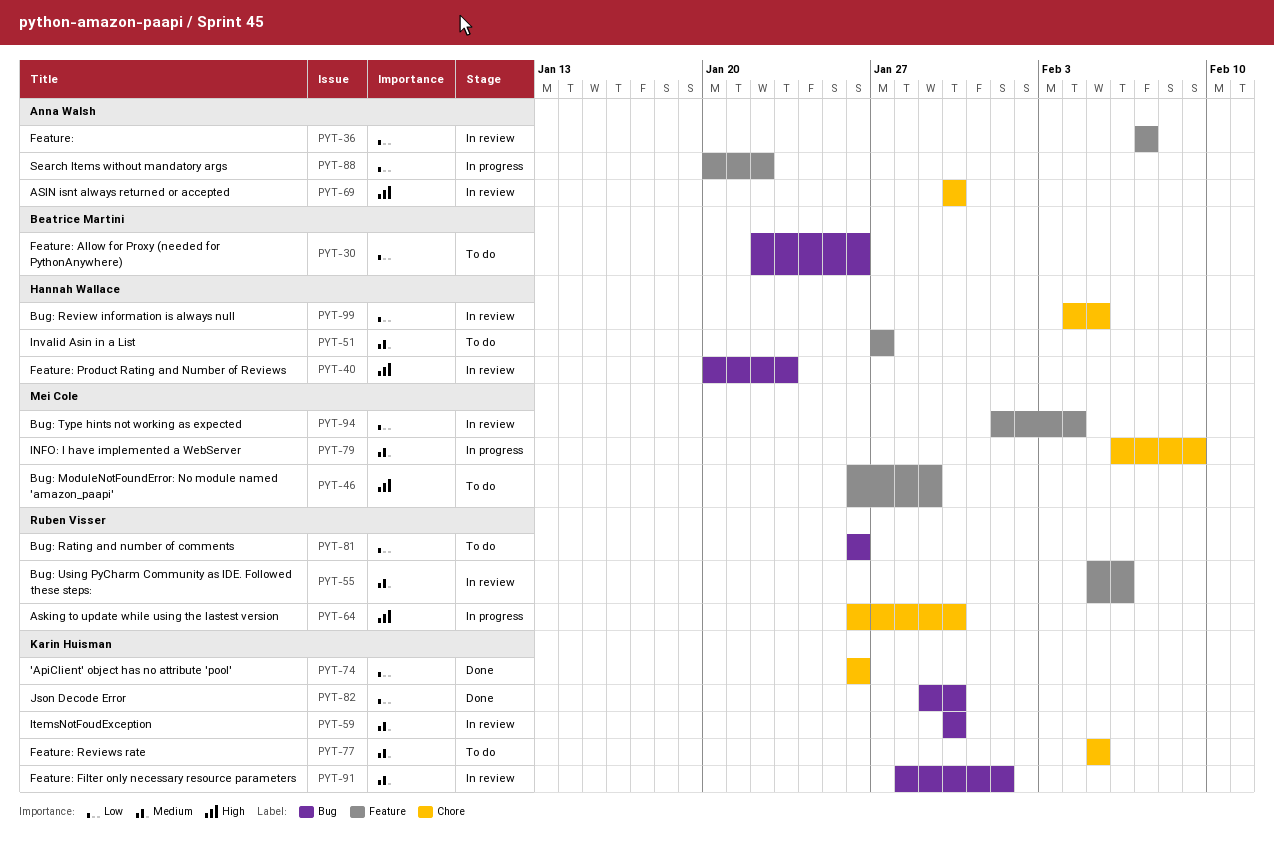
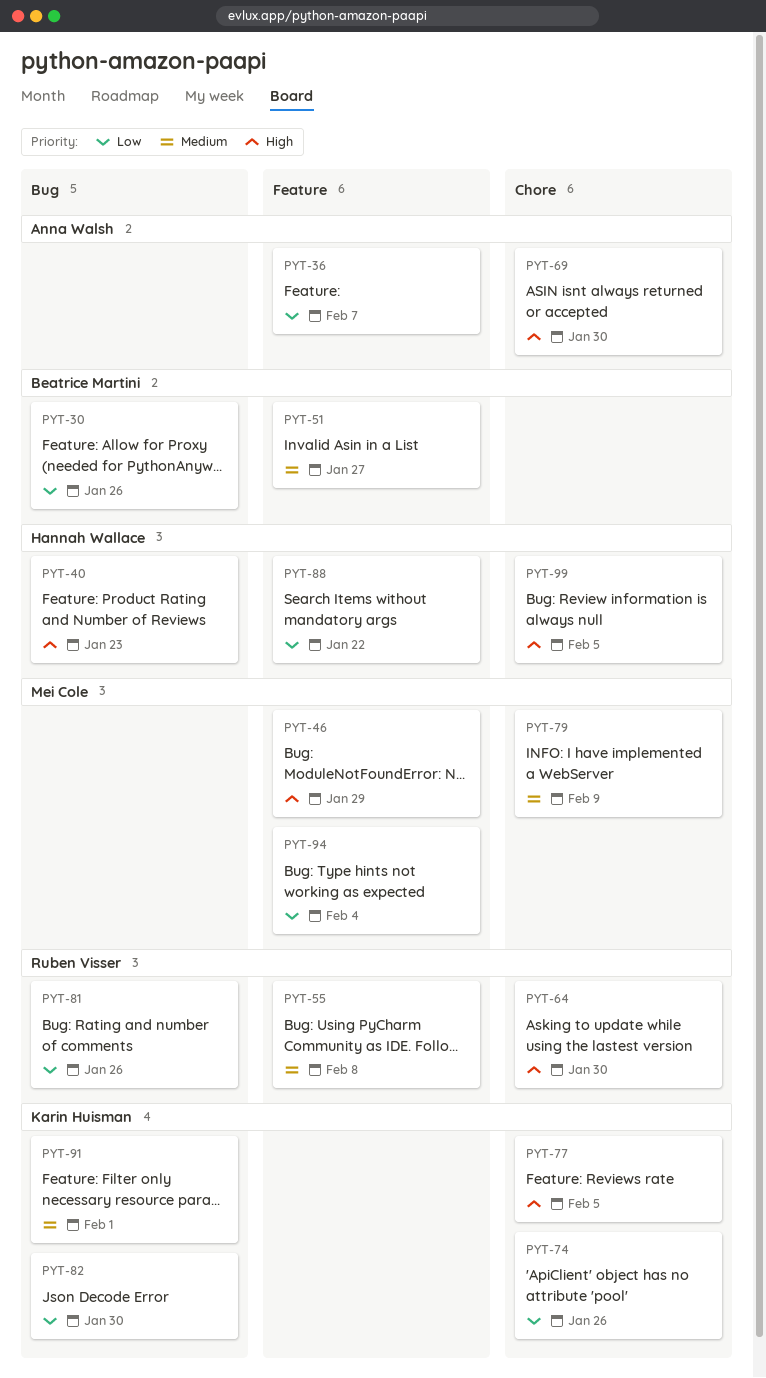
PYT-51, owner: Hannah Wallace -> Beatrice Martini
PYT-55, due: Feb 6 -> Feb 8
PYT-59: present -> none
PYT-77, priority: Medium -> High
PYT-88, owner: Anna Walsh -> Hannah Wallace
PYT-99, priority: Low -> High

